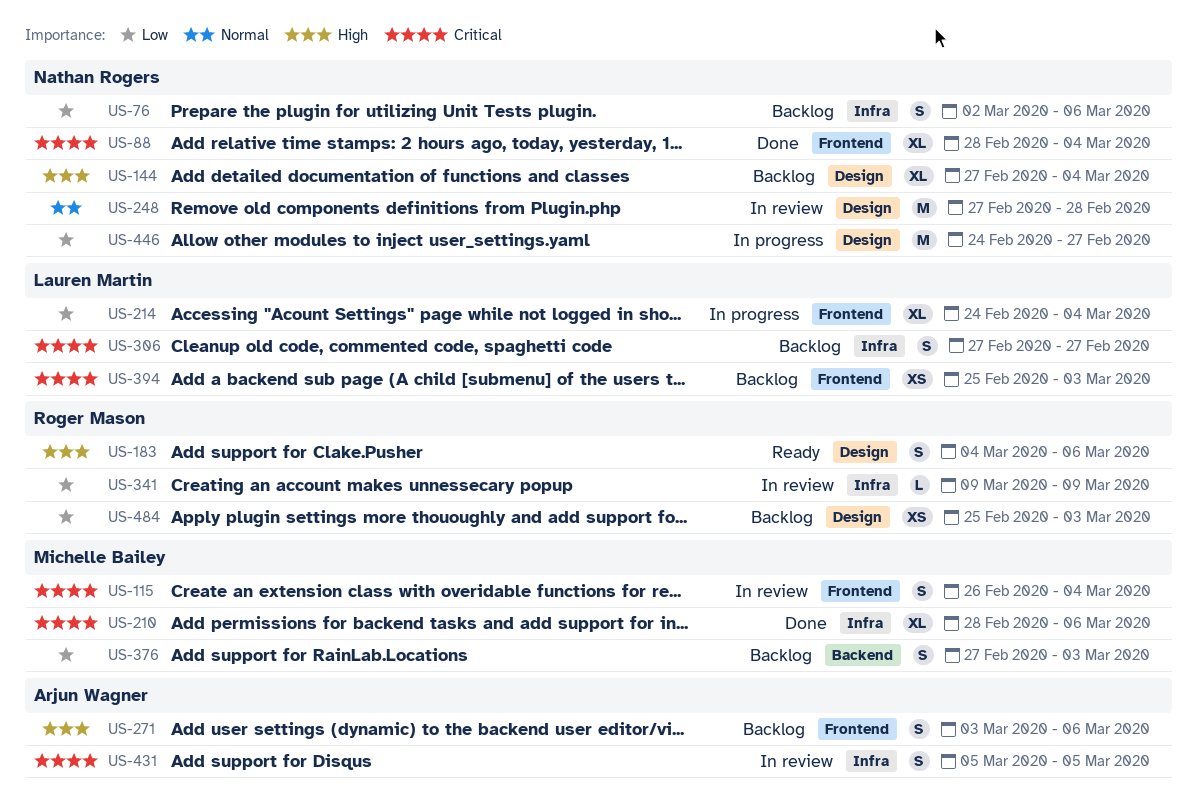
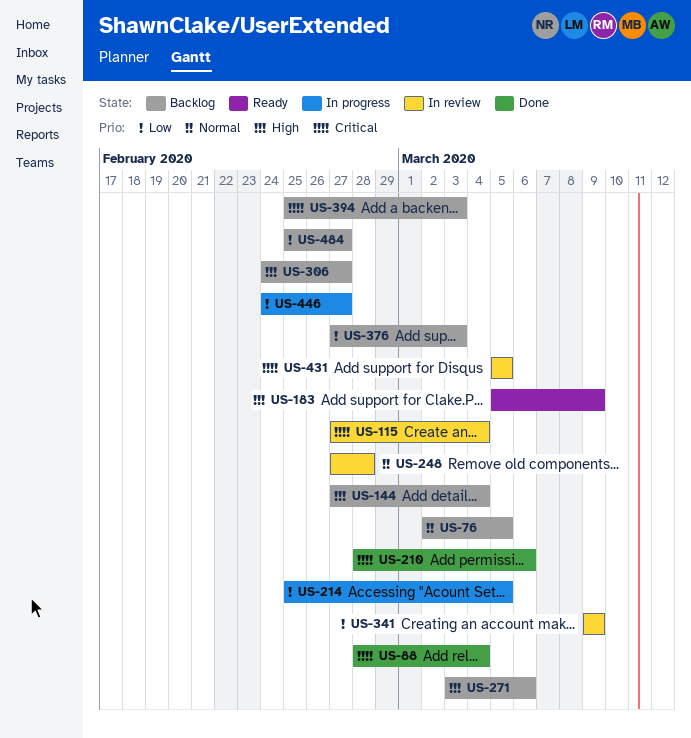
US-76, priority: Low -> Normal
US-76, due: Mar 6 -> Mar 5
US-115, start: Feb 26 -> Feb 27
US-183, start: Mar 4 -> Mar 5
US-183, due: Mar 6 -> Mar 9
US-214, start: Feb 24 -> Feb 25
US-214, due: Mar 4 -> Mar 5
US-306, priority: Critical -> High
US-306, start: Feb 27 -> Feb 24
US-484, due: Mar 3 -> Feb 27

